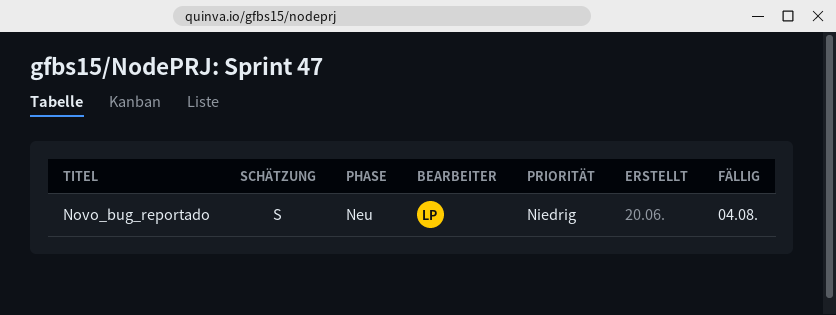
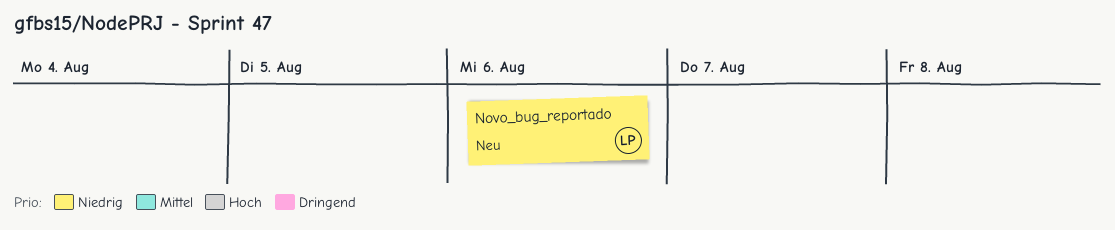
Novo_bug_reportado, due: Aug 4 -> Aug 6

